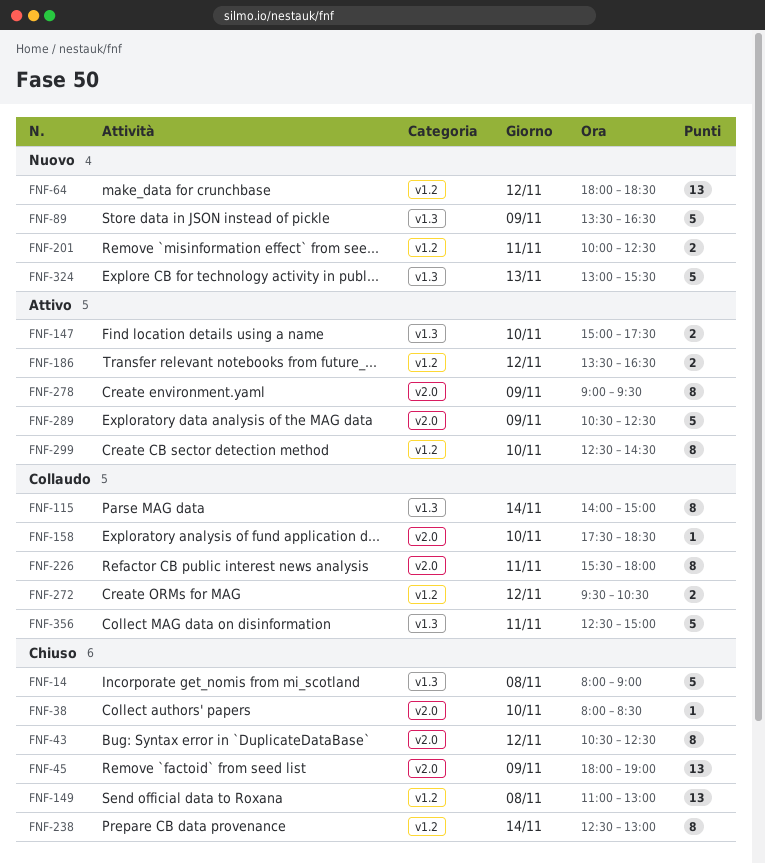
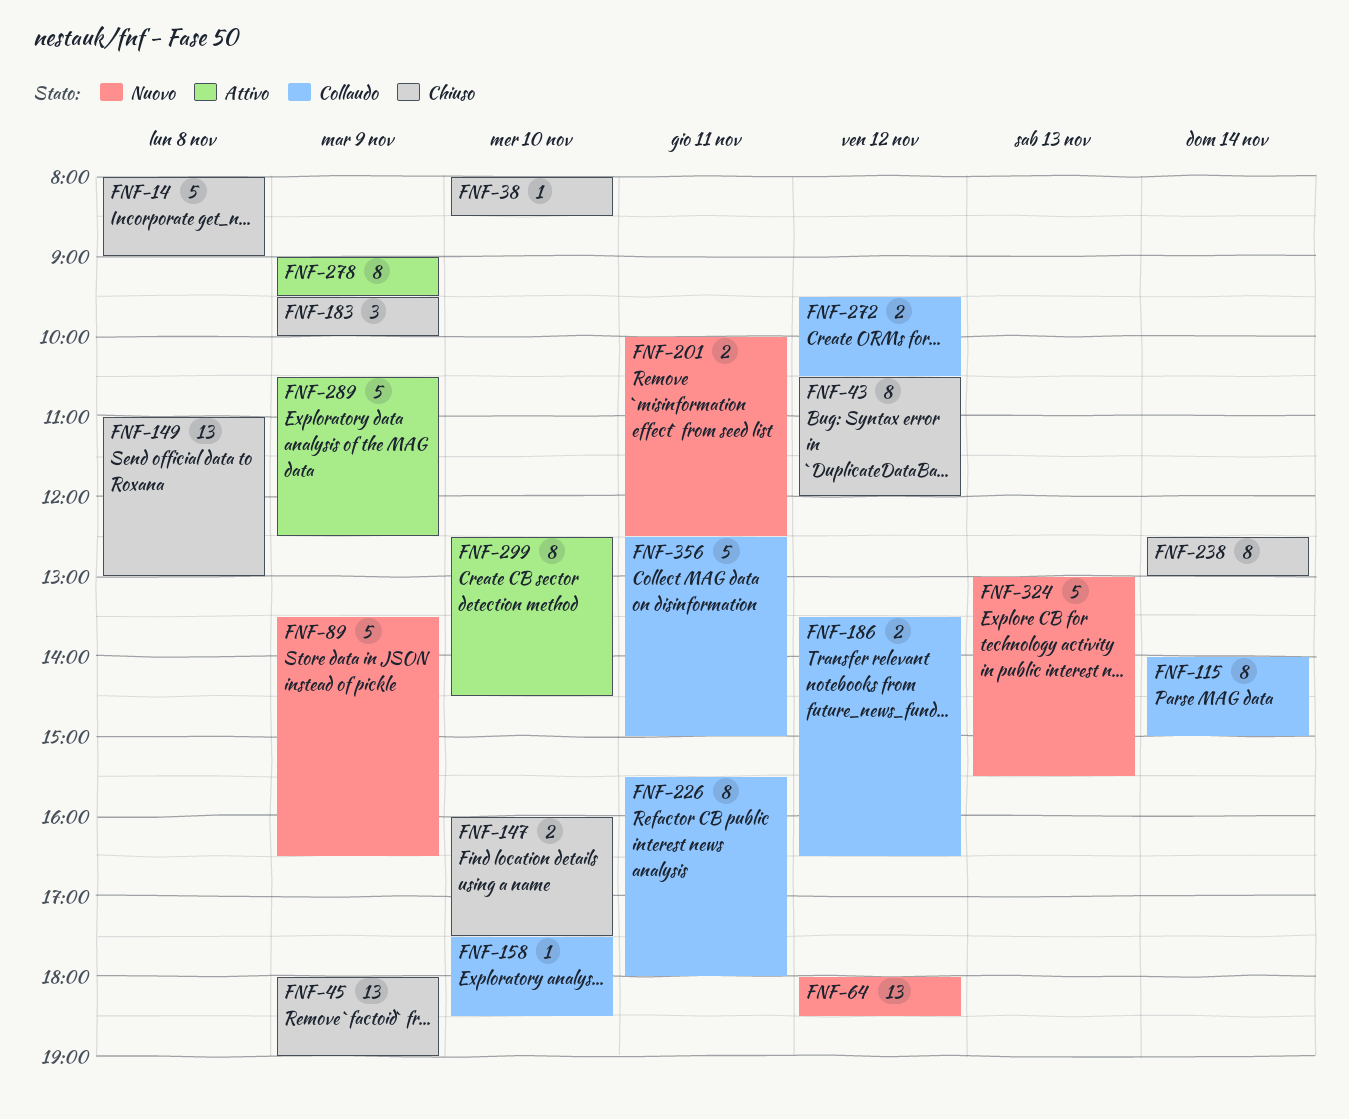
FNF-43, ends: 12:30 -> 12:00
FNF-147, status: Attivo -> Chiuso
FNF-147, begins: 15:00 -> 16:00
FNF-183: none -> present
FNF-186, status: Attivo -> Collaudo

